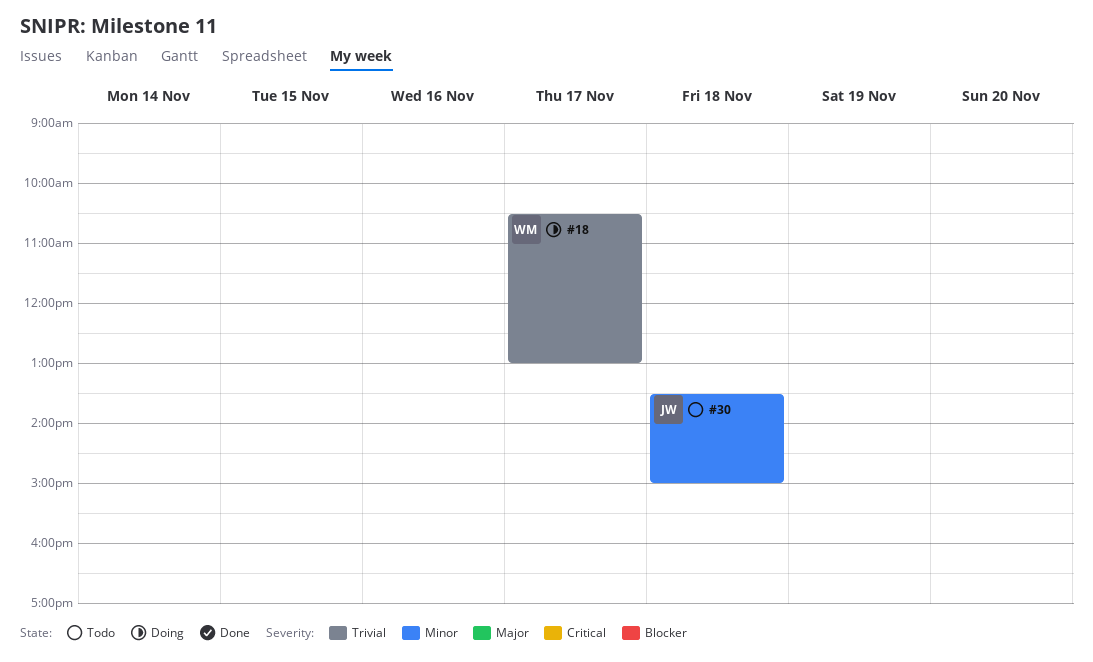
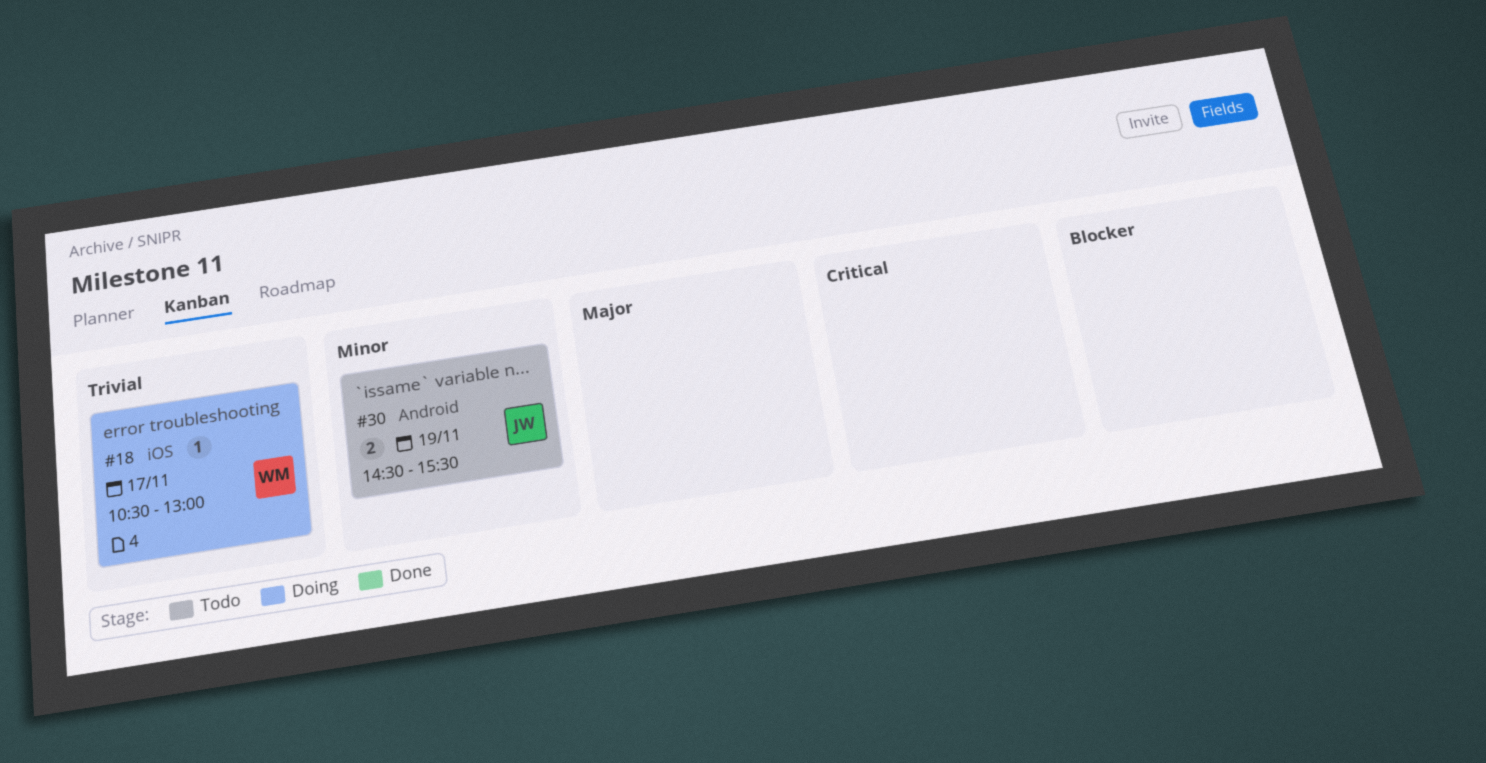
#30, day: Nov 18 -> Nov 19
#30, begins: 13:30 -> 14:30
#30, ends: 15:00 -> 15:30

